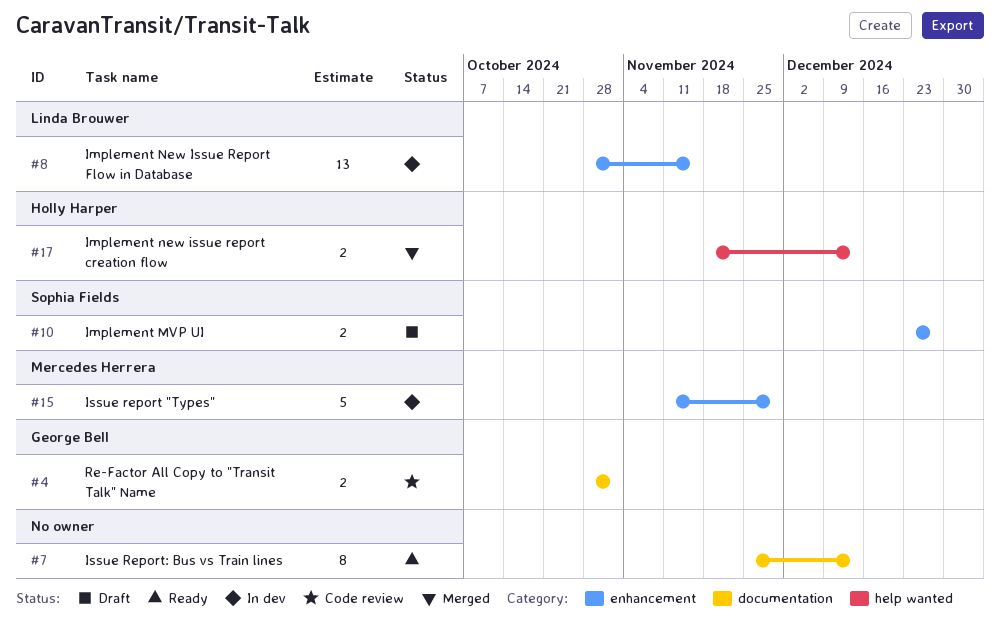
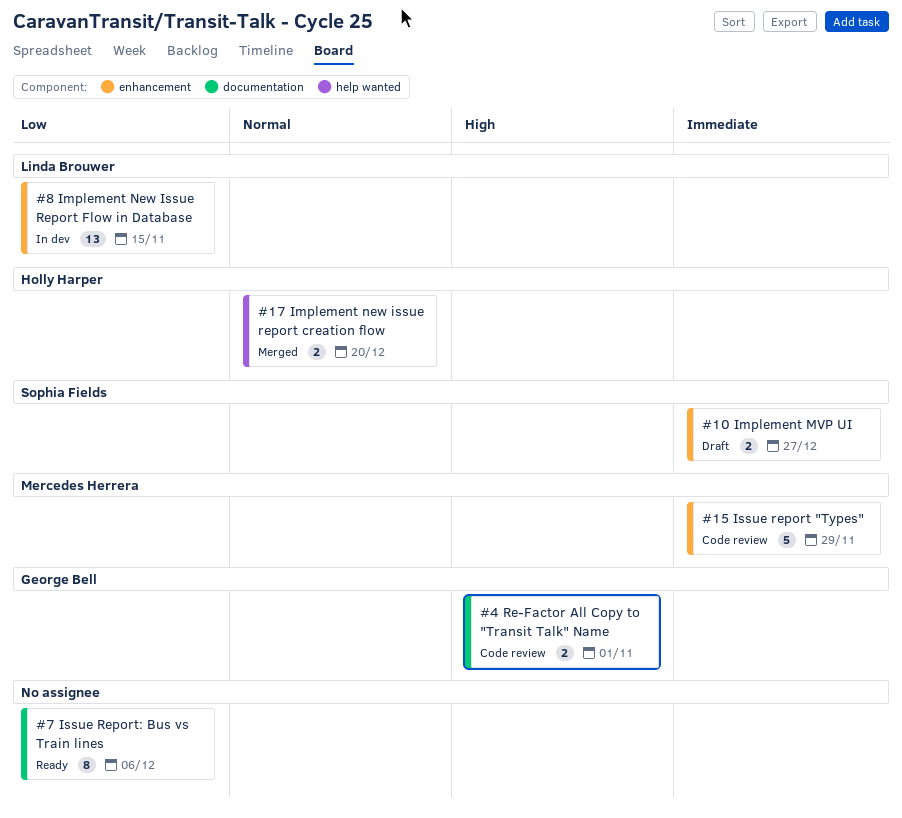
#7, due: Dec 13 -> Dec 6
#15, status: In dev -> Code review
#17, due: Dec 13 -> Dec 20

